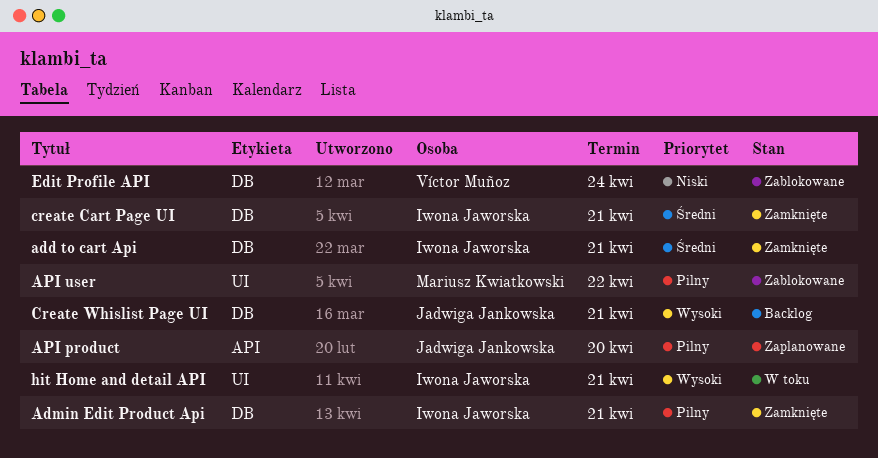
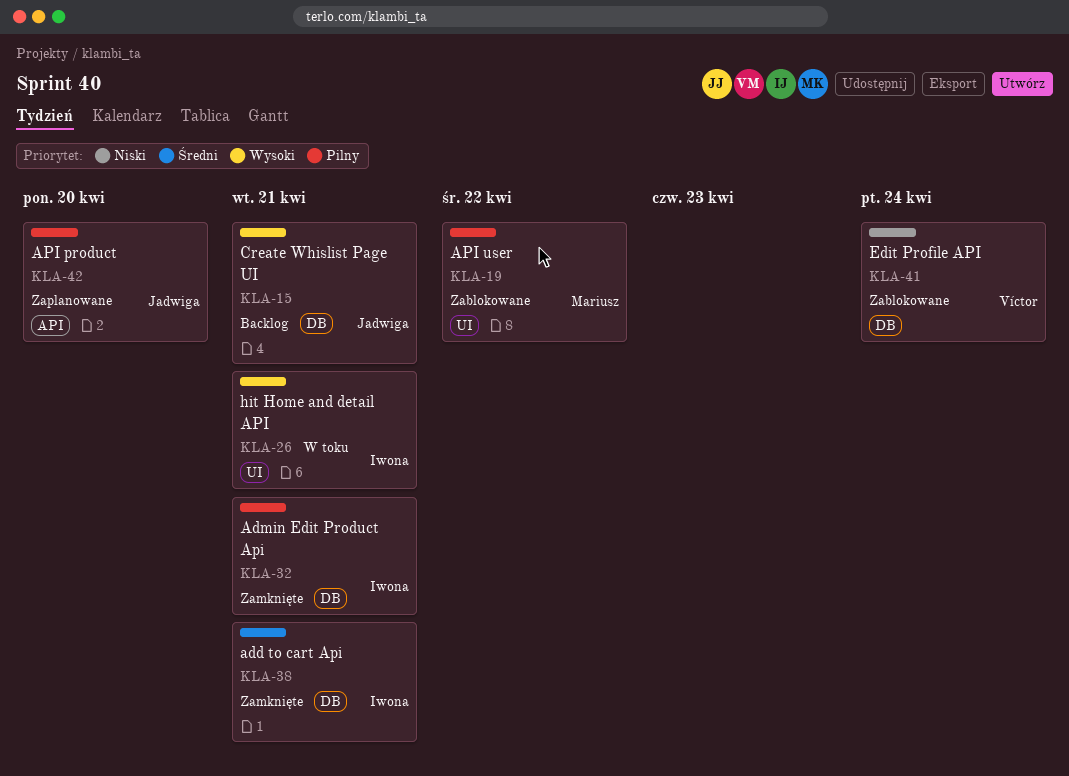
create Cart Page UI: present -> none

